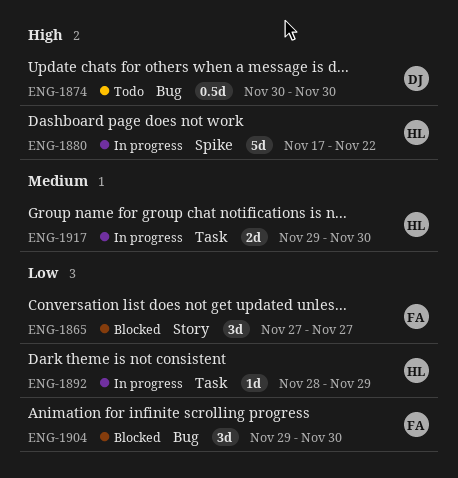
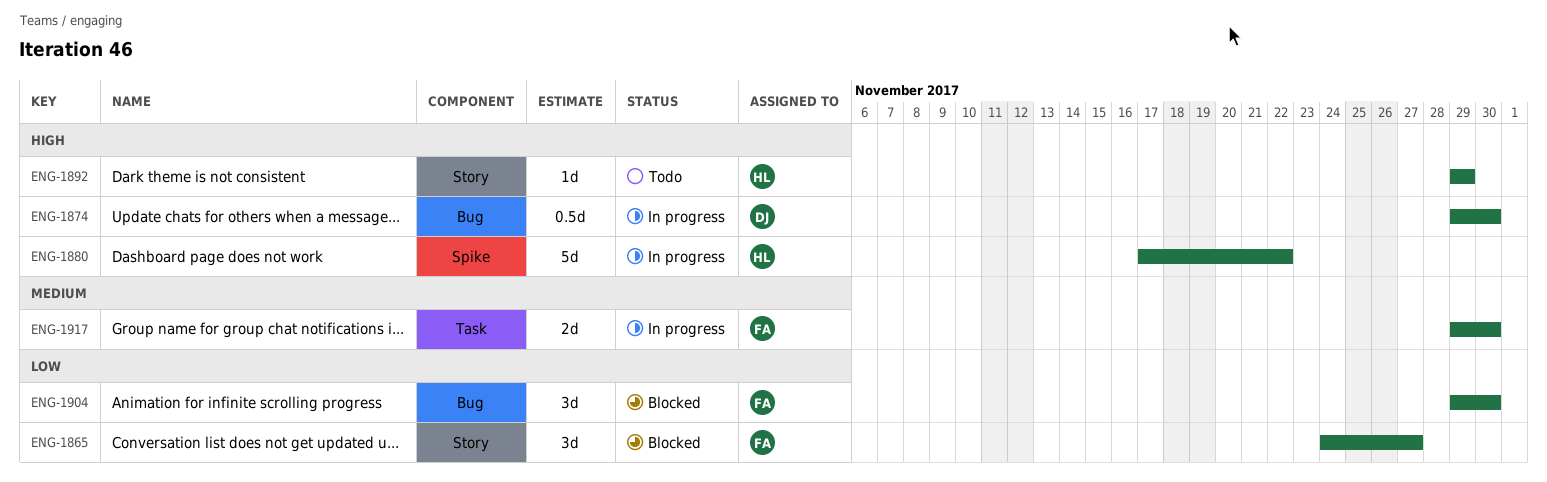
ENG-1865, start: Nov 27 -> Nov 24
ENG-1874, status: Todo -> In progress
ENG-1874, start: Nov 30 -> Nov 29
ENG-1892, status: In progress -> Todo
ENG-1892, priority: Low -> High
ENG-1892, label: Task -> Story
ENG-1892, start: Nov 28 -> Nov 29
ENG-1917, owner: HL -> FA

